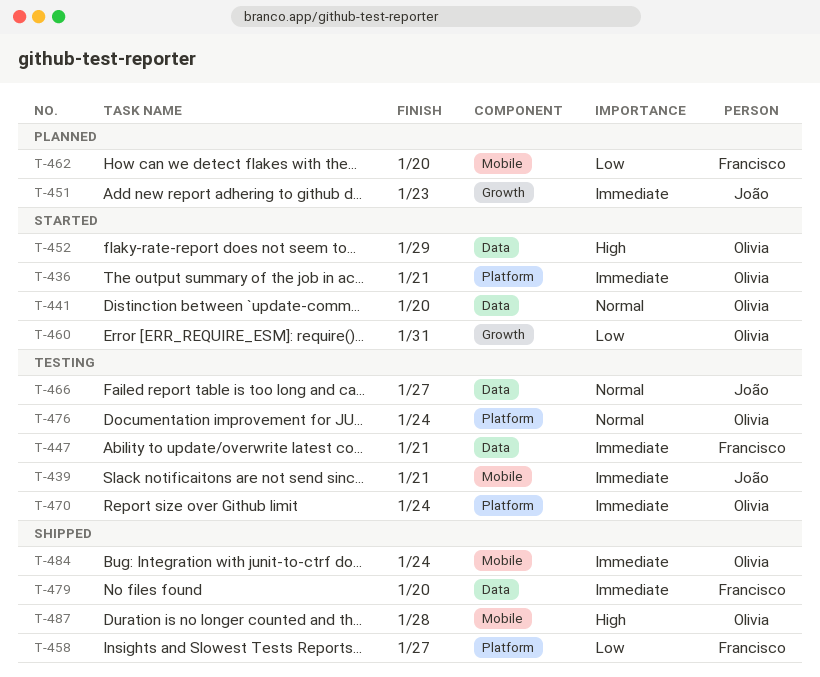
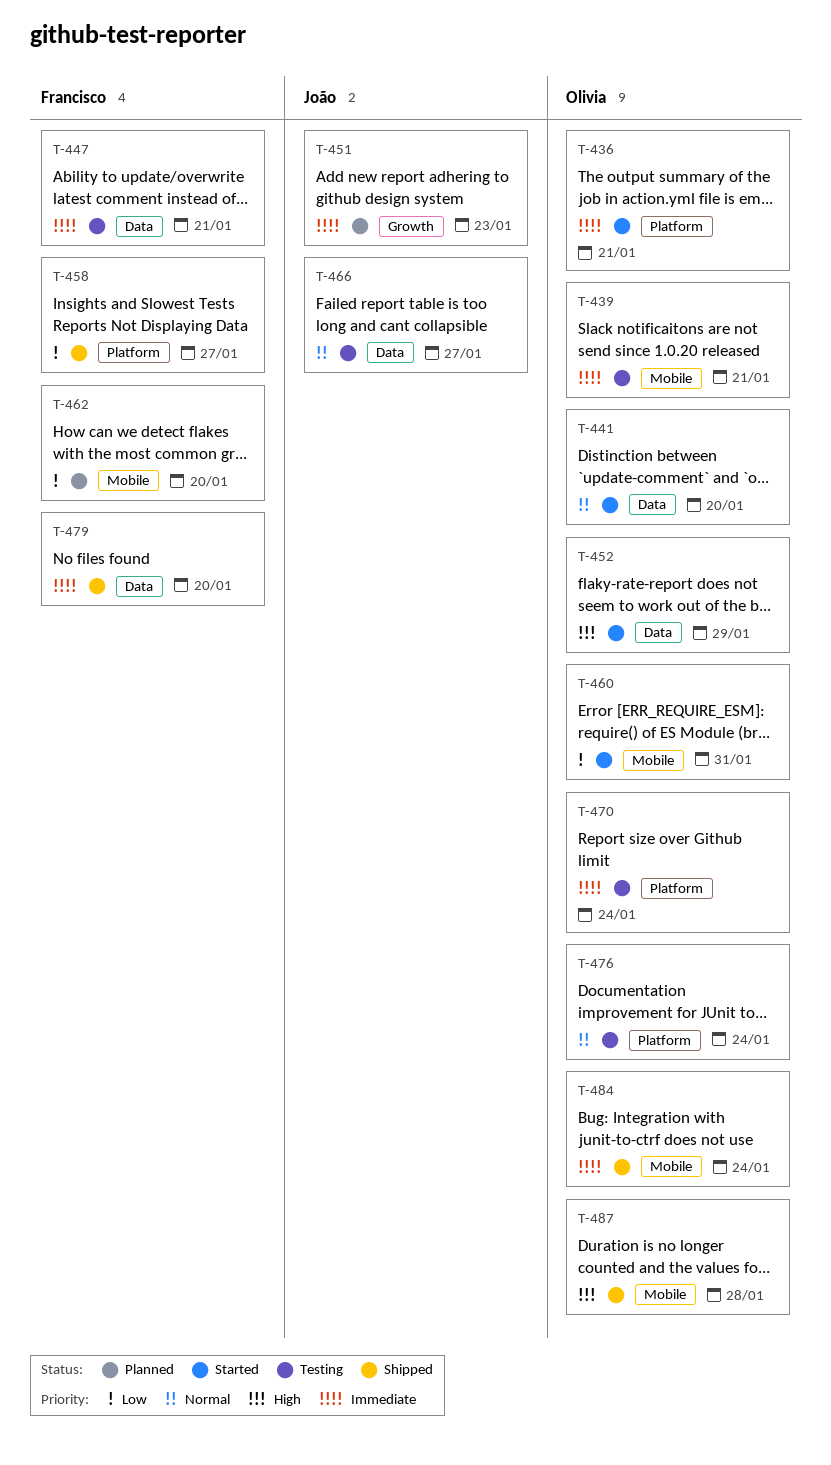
T-439, owner: João -> Olivia
T-460, label: Growth -> Mobile

